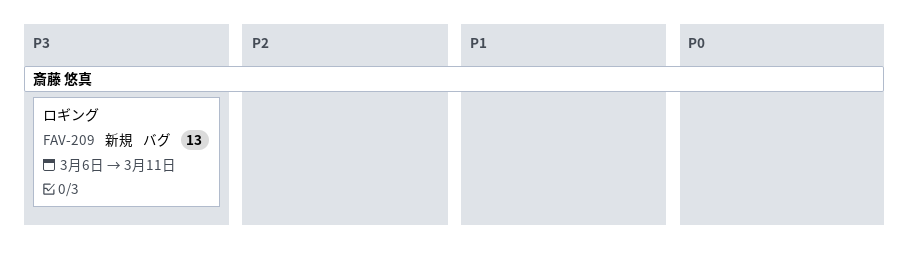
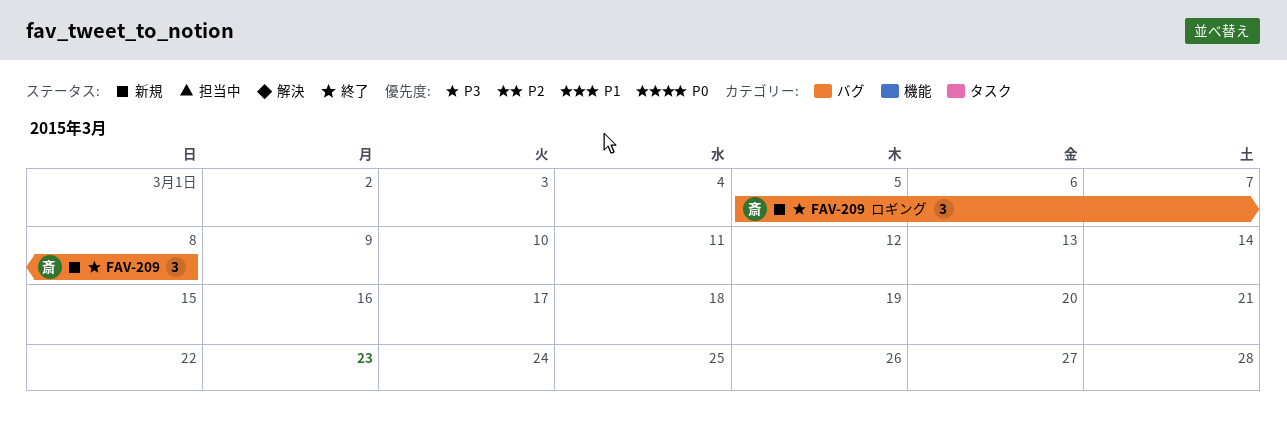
FAV-209, estimate: 13 -> 3
FAV-209, start: Mar 6 -> Mar 5
FAV-209, due: Mar 11 -> Mar 8

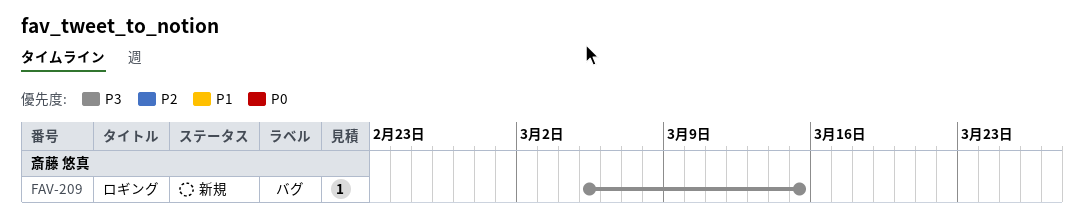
FAV-209, estimate: 3 -> 1
FAV-209, due: Mar 8 -> Mar 15

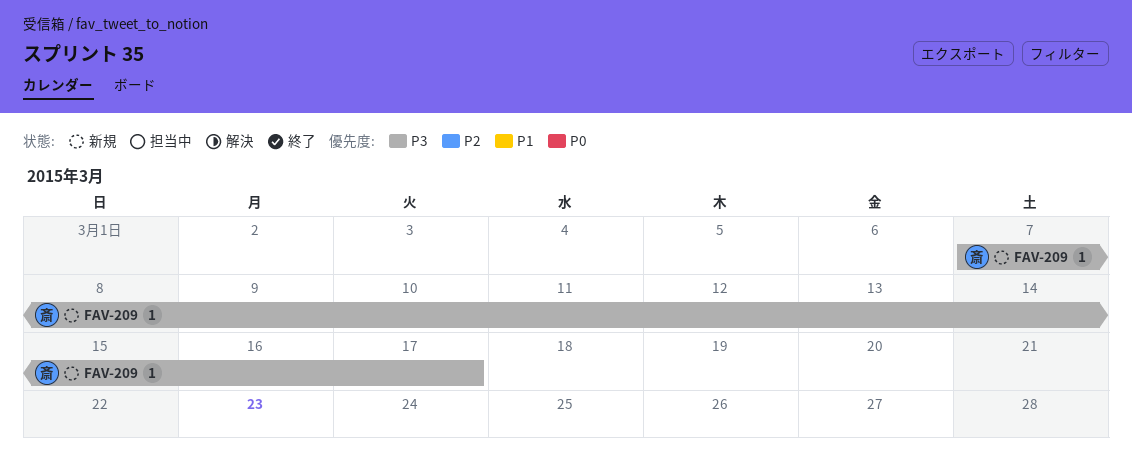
FAV-209, start: Mar 5 -> Mar 7
FAV-209, due: Mar 15 -> Mar 17

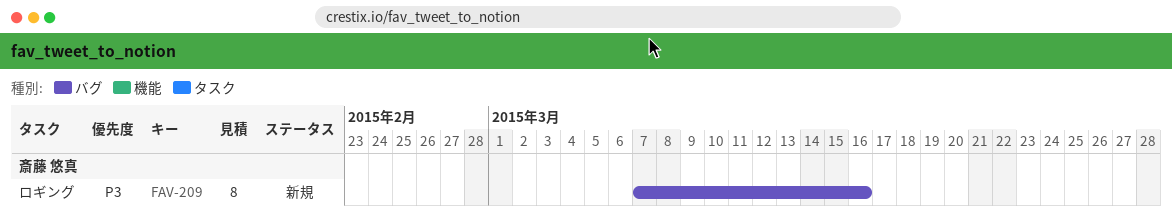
FAV-209, estimate: 1 -> 8
FAV-209, due: Mar 17 -> Mar 16

